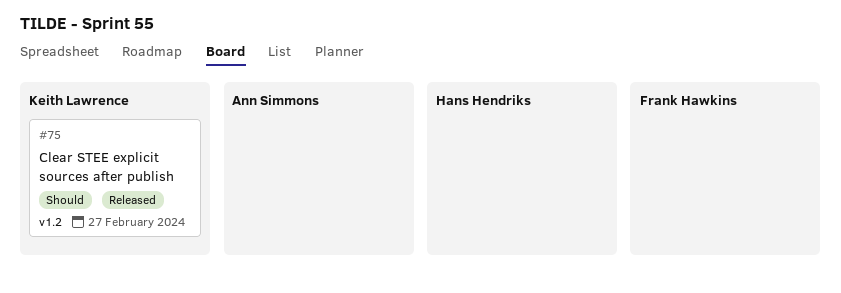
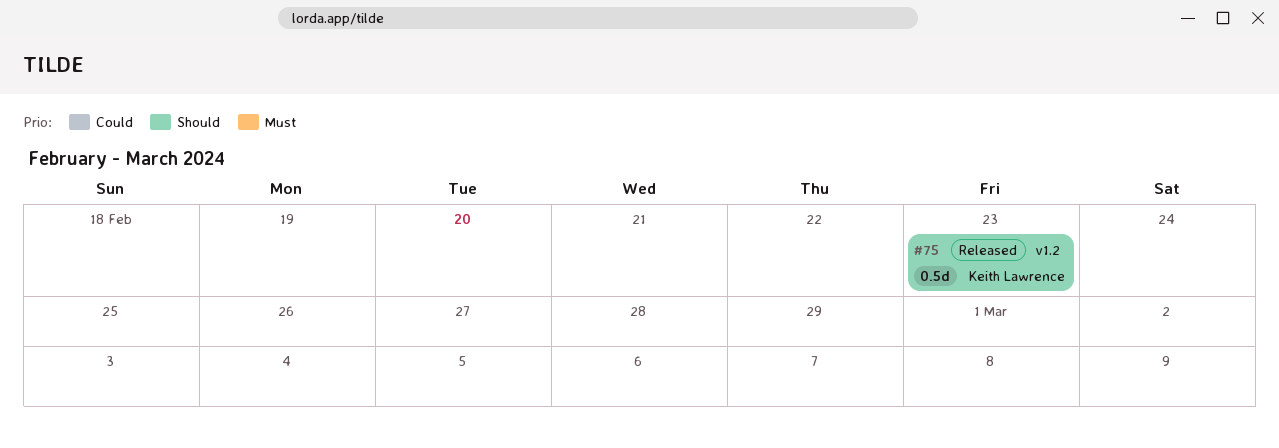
#75, due: Feb 27 -> Feb 23

